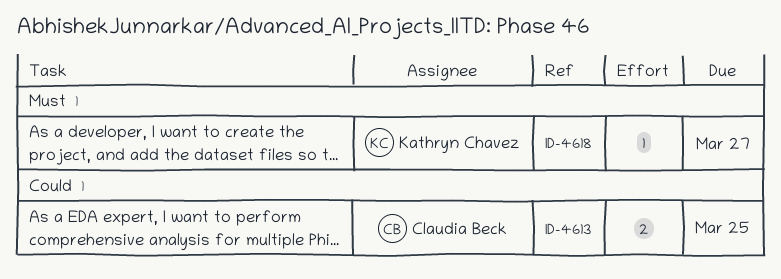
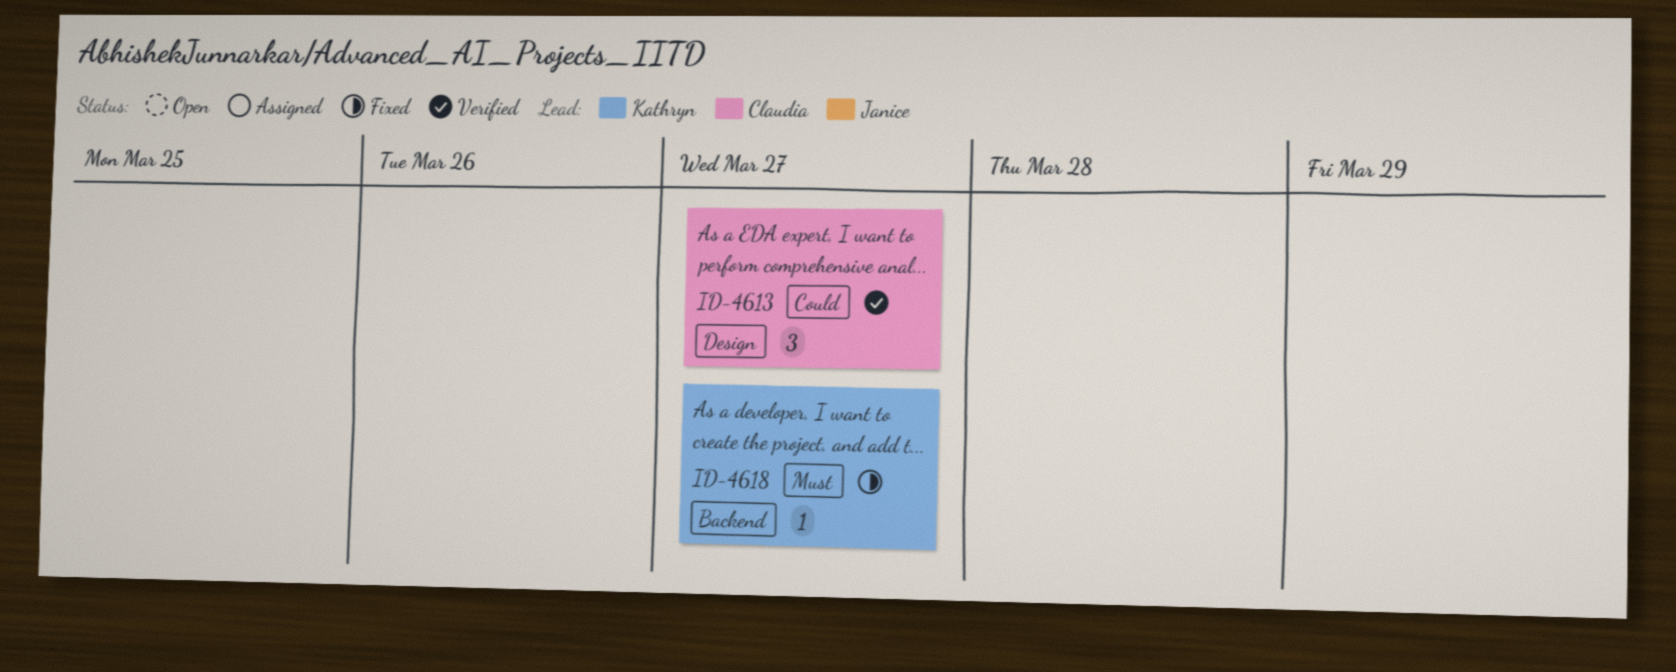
ID-4613, estimate: 2 -> 3
ID-4613, due: Mar 25 -> Mar 27

